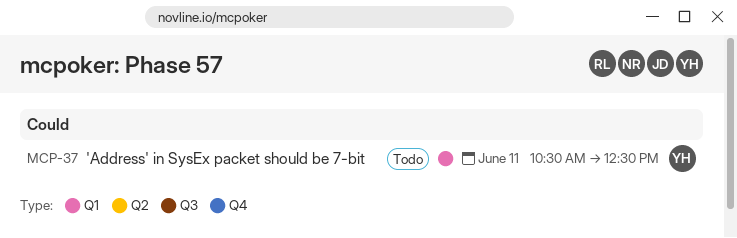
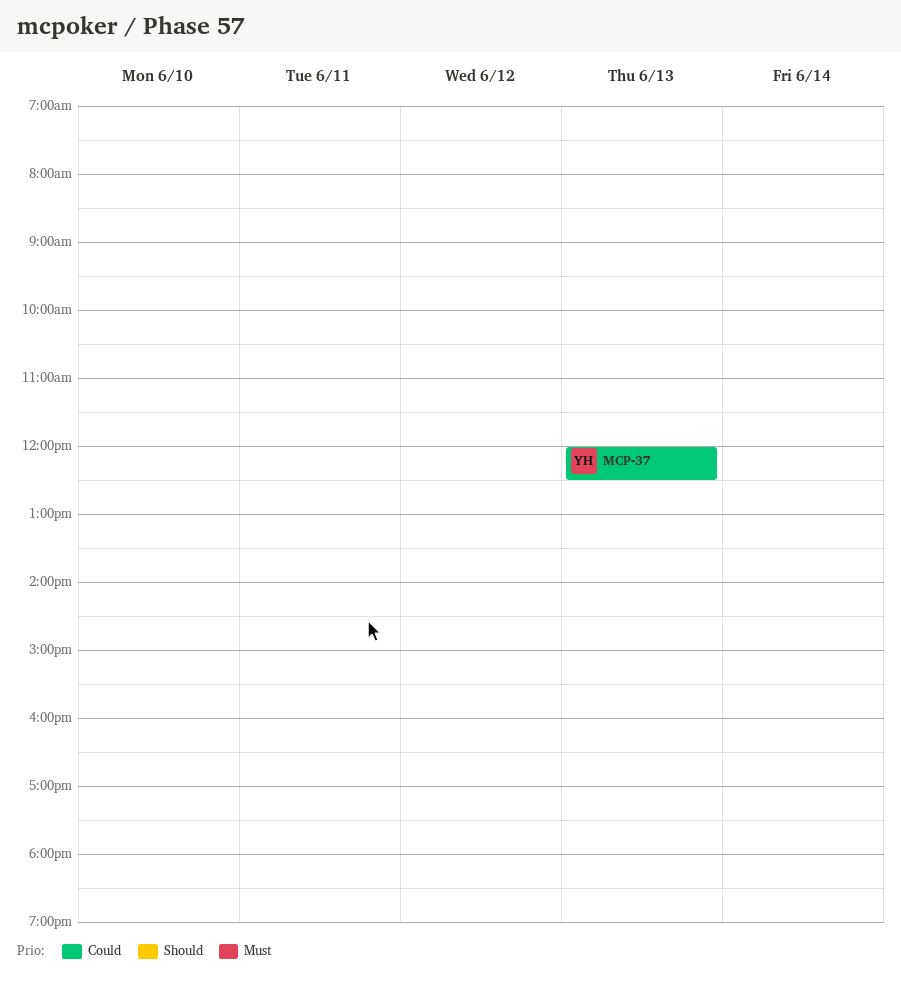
MCP-37, day: Jun 11 -> Jun 13
MCP-37, begins: 10:30 -> 12:00

